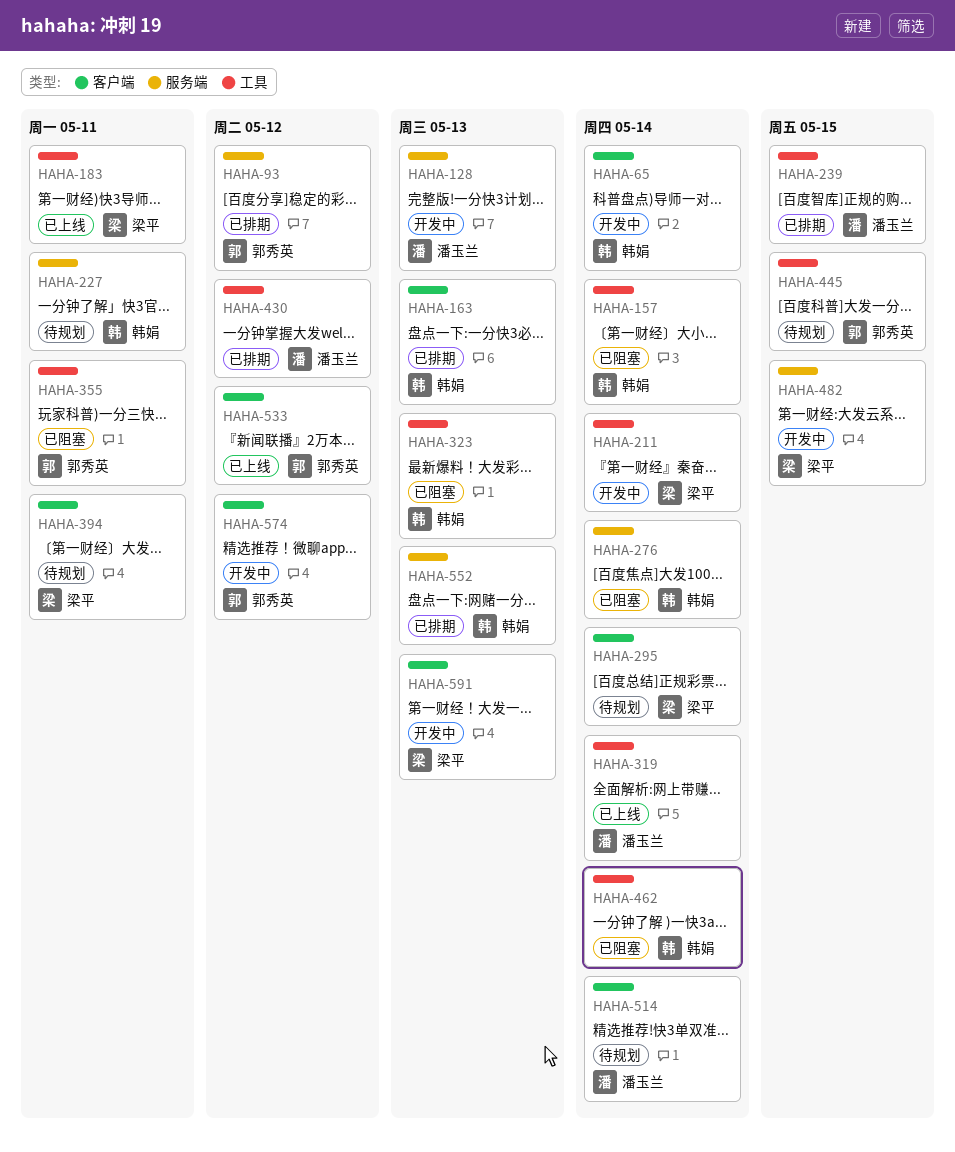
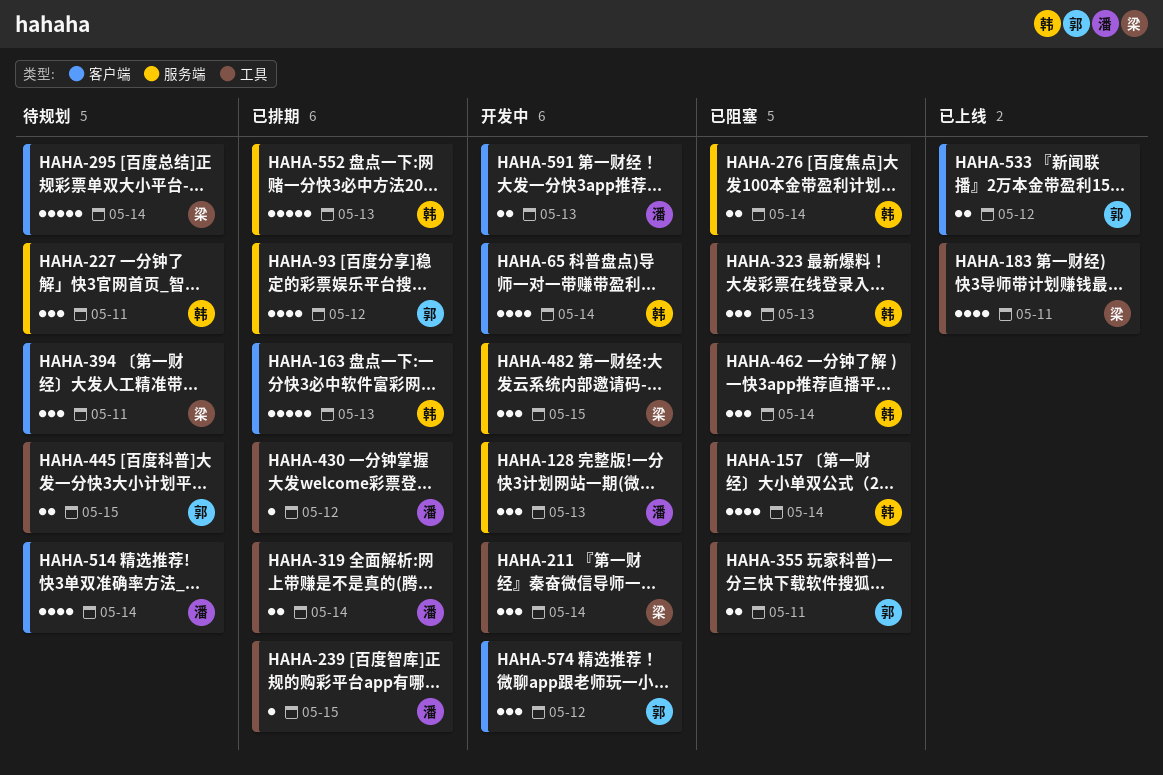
HAHA-319, status: 已上线 -> 已排期
HAHA-591, owner: 梁平 -> 潘玉兰

